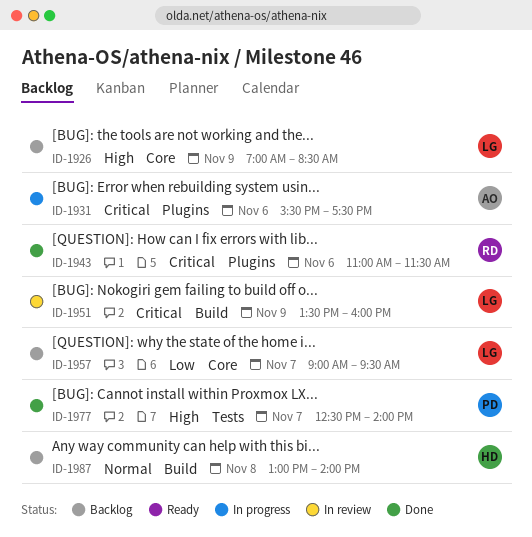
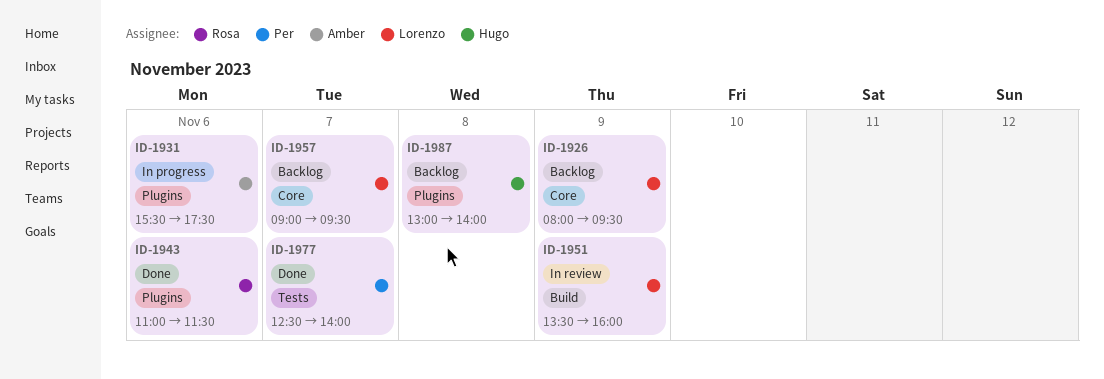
ID-1926, begins: 07:00 -> 08:00
ID-1926, ends: 08:30 -> 09:30
ID-1987, label: Build -> Plugins

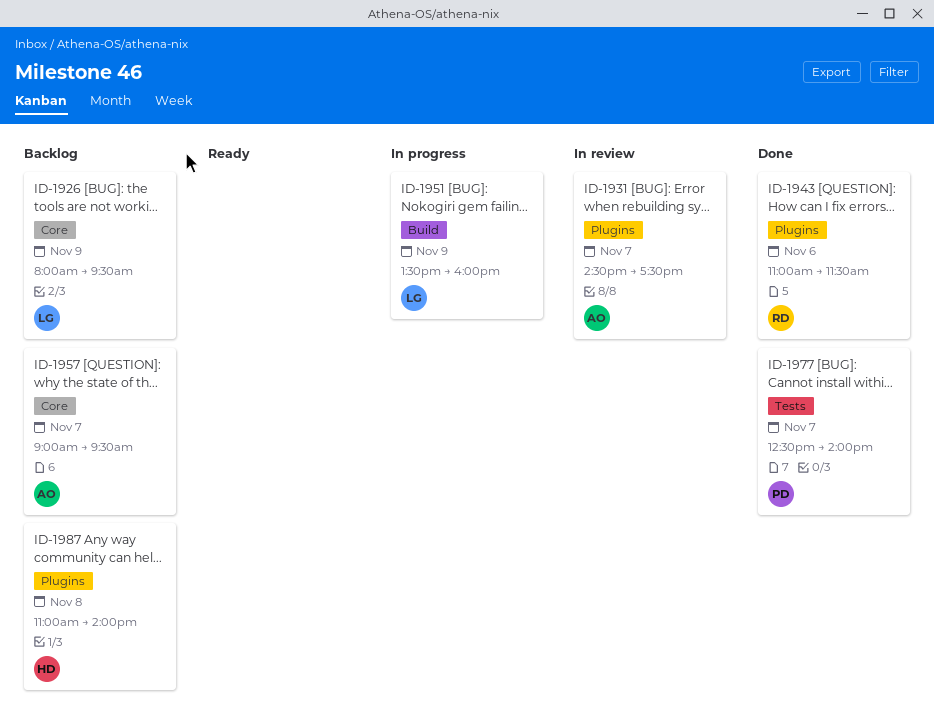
ID-1931, status: In progress -> In review
ID-1931, day: Nov 6 -> Nov 7
ID-1931, begins: 15:30 -> 14:30
ID-1951, status: In review -> In progress
ID-1957, owner: Lorenzo -> Amber
ID-1987, begins: 13:00 -> 11:00

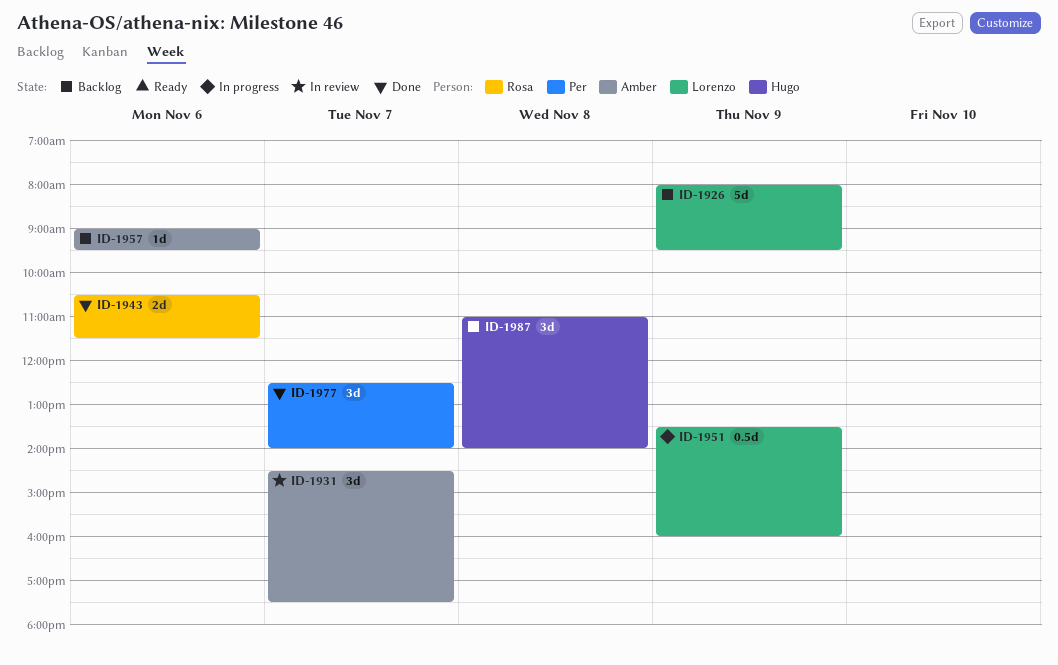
ID-1943, begins: 11:00 -> 10:30
ID-1957, day: Nov 7 -> Nov 6

